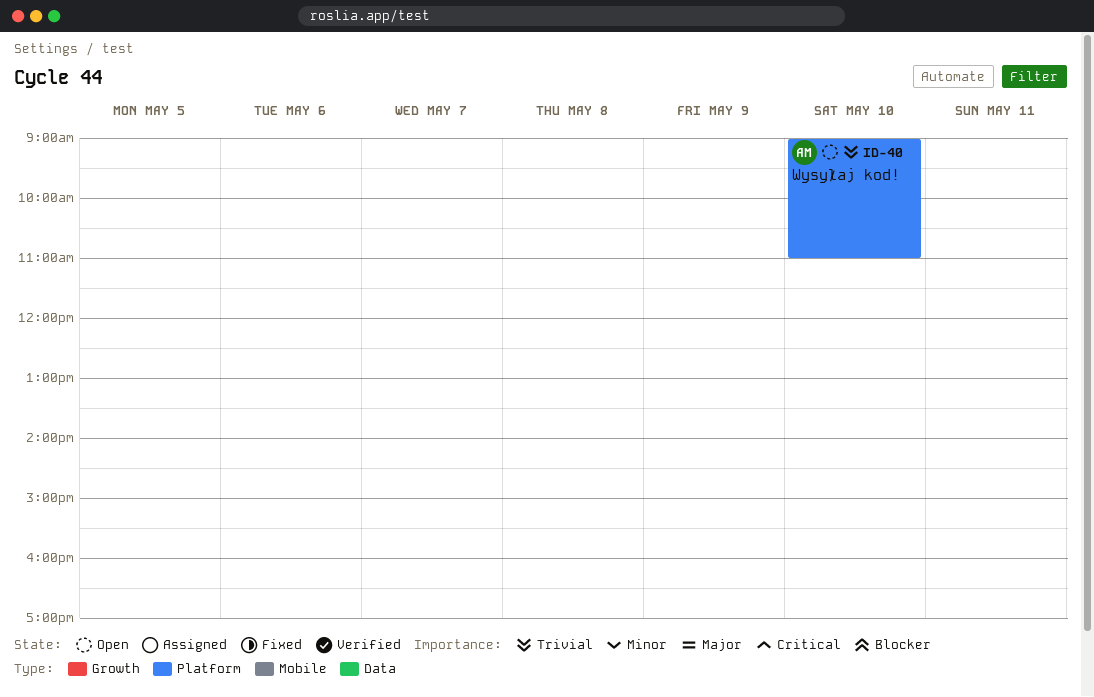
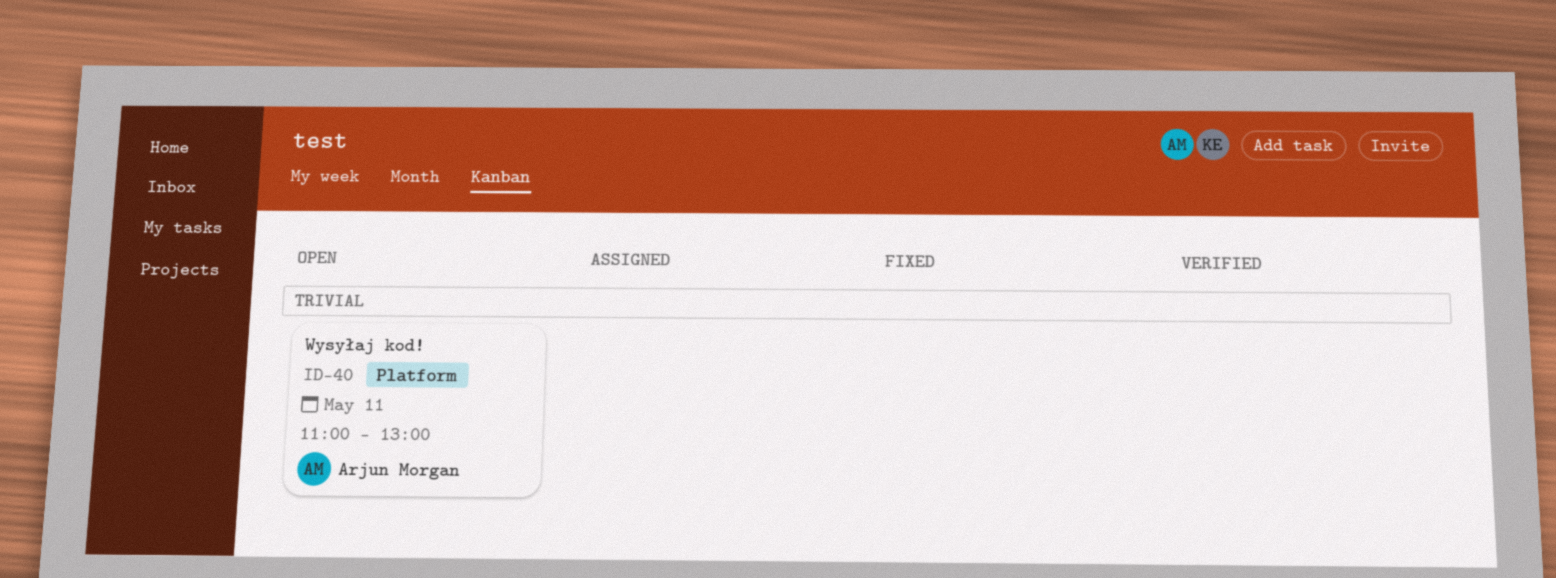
ID-40, day: May 10 -> May 11
ID-40, begins: 09:00 -> 11:00
ID-40, ends: 11:00 -> 13:00

